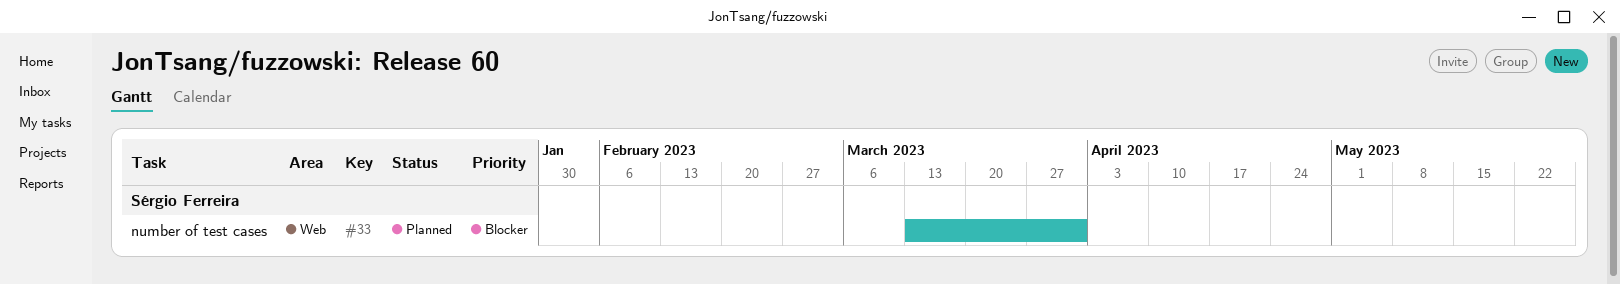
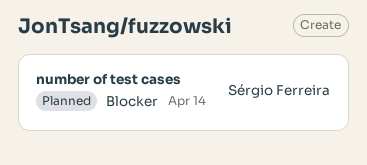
number of test cases, due: Mar 31 -> Apr 14

